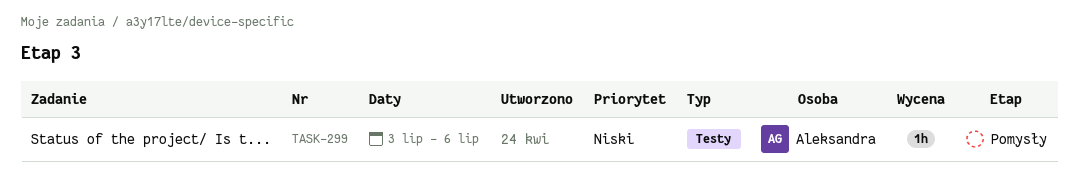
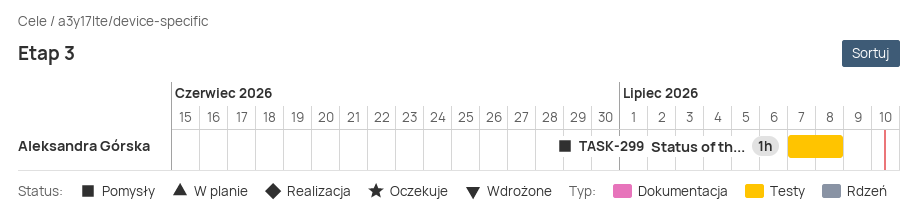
TASK-299, start: Jul 3 -> Jul 7
TASK-299, due: Jul 6 -> Jul 8

